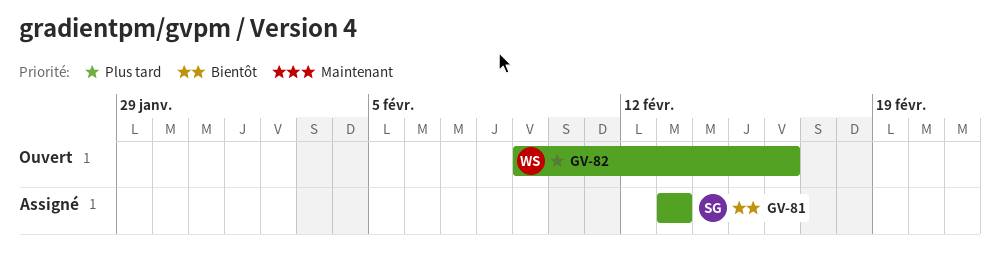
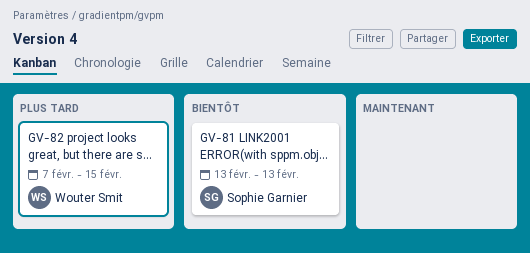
GV-82, start: Feb 9 -> Feb 7
GV-82, due: Feb 16 -> Feb 15

